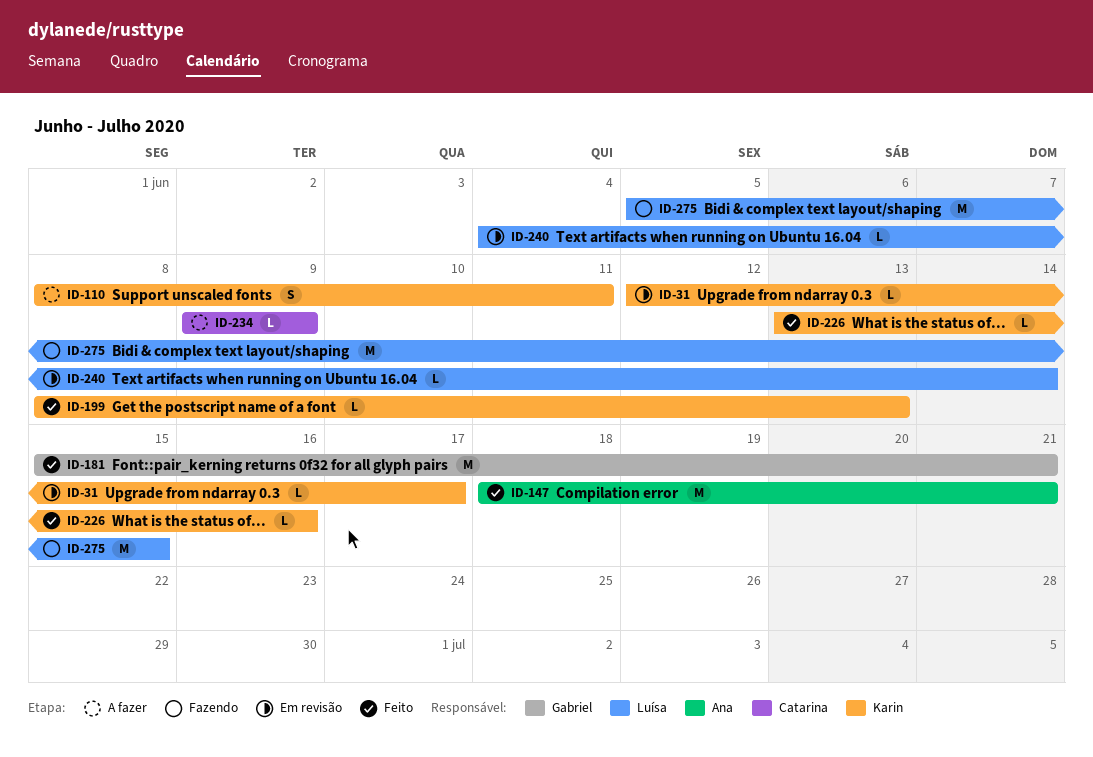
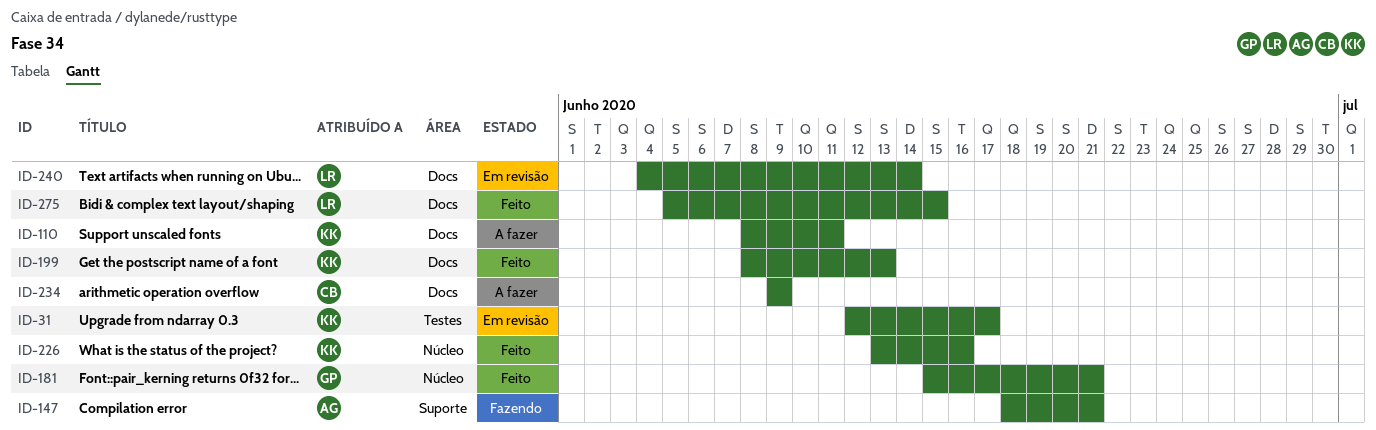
ID-147, status: Feito -> Fazendo
ID-275, status: Fazendo -> Feito

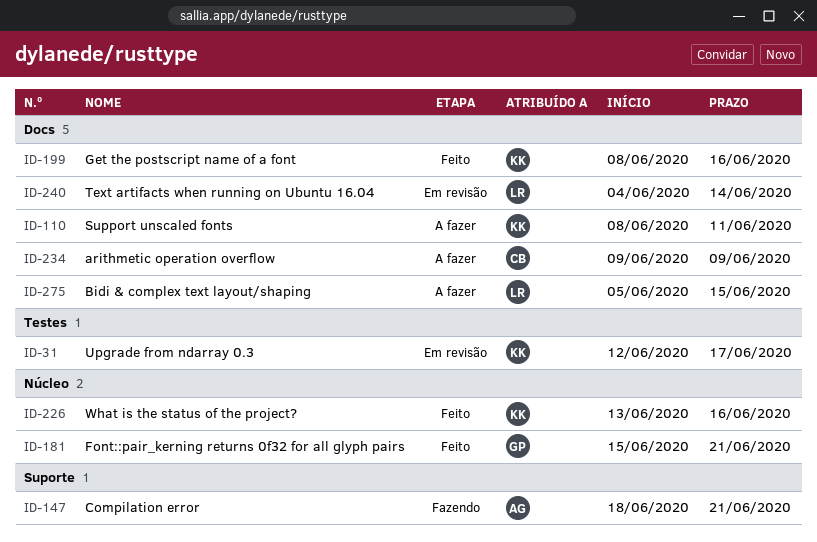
ID-199, due: Jun 13 -> Jun 16
ID-275, status: Feito -> A fazer

